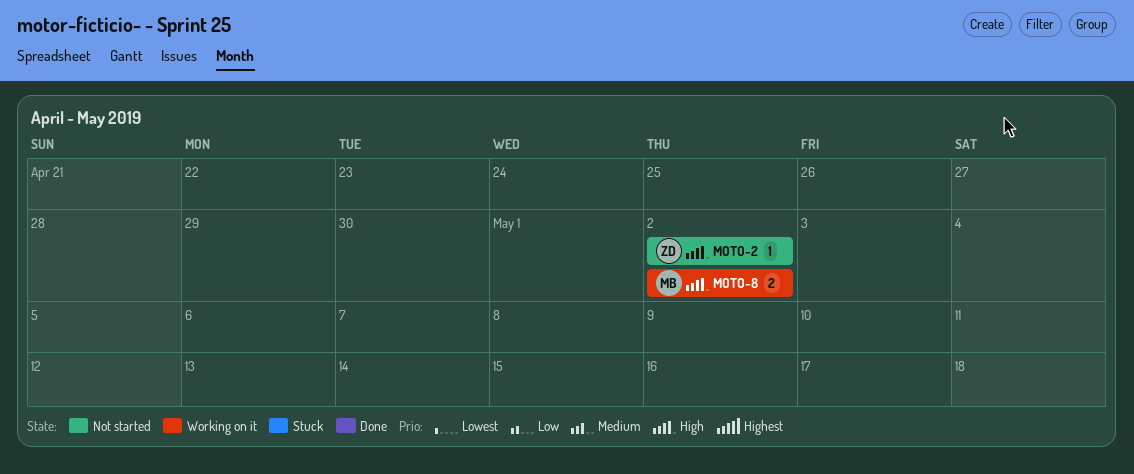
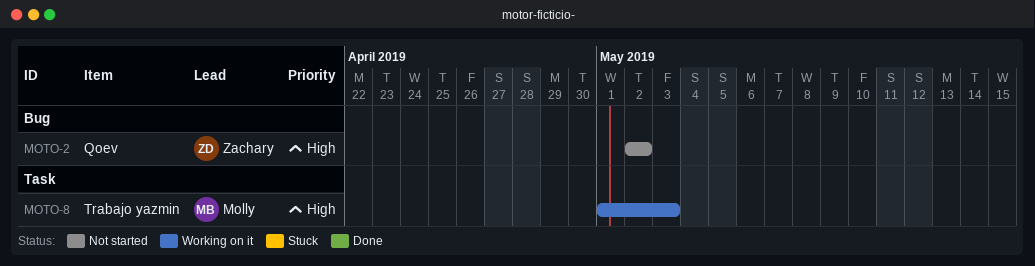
MOTO-8, start: May 2 -> May 1
MOTO-8, due: May 2 -> May 3

